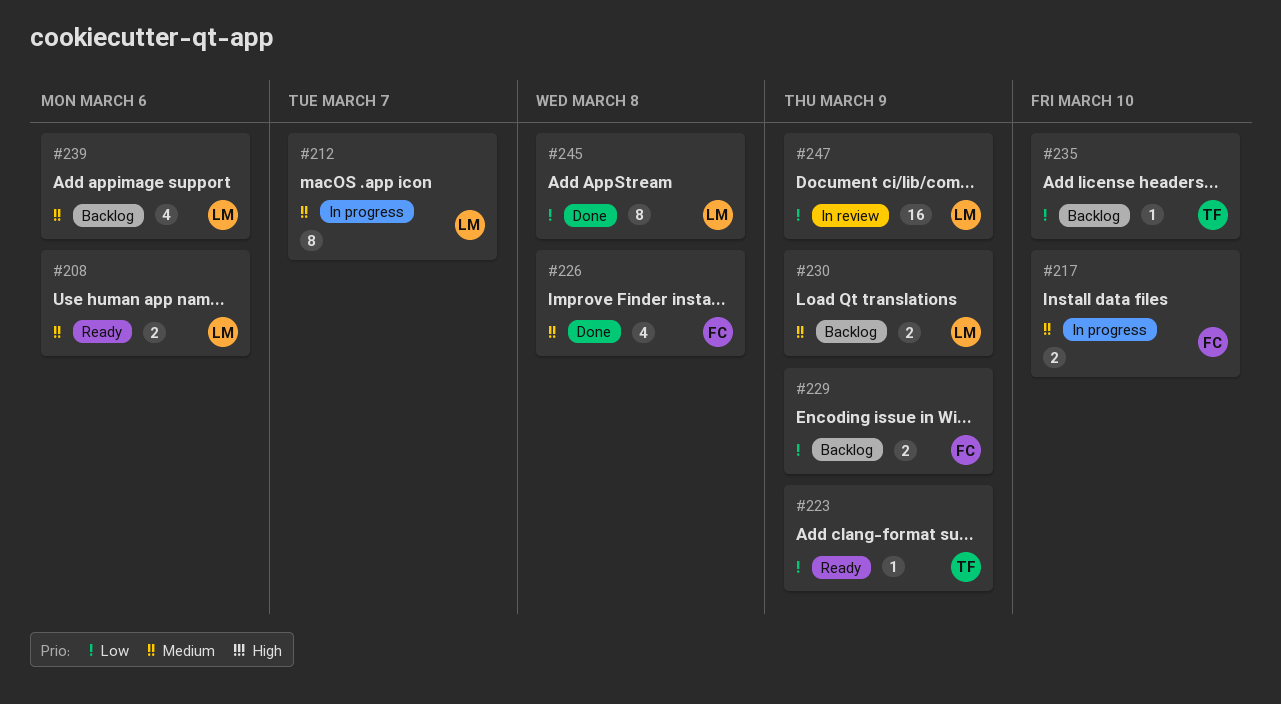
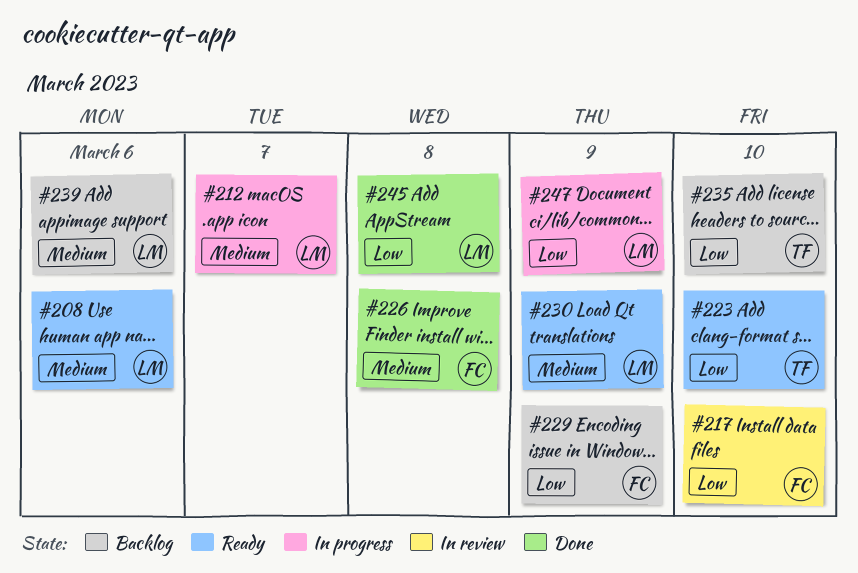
#217, status: In progress -> In review
#217, priority: Medium -> Low
#223, due: Mar 9 -> Mar 10
#230, status: Backlog -> Ready
#247, status: In review -> In progress

